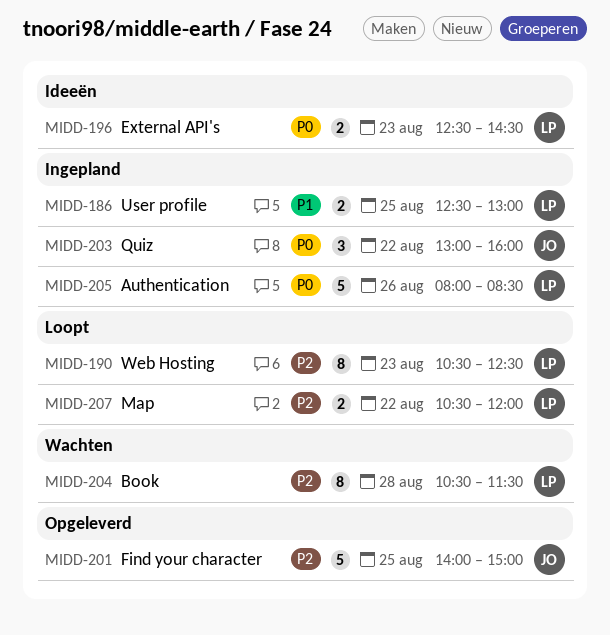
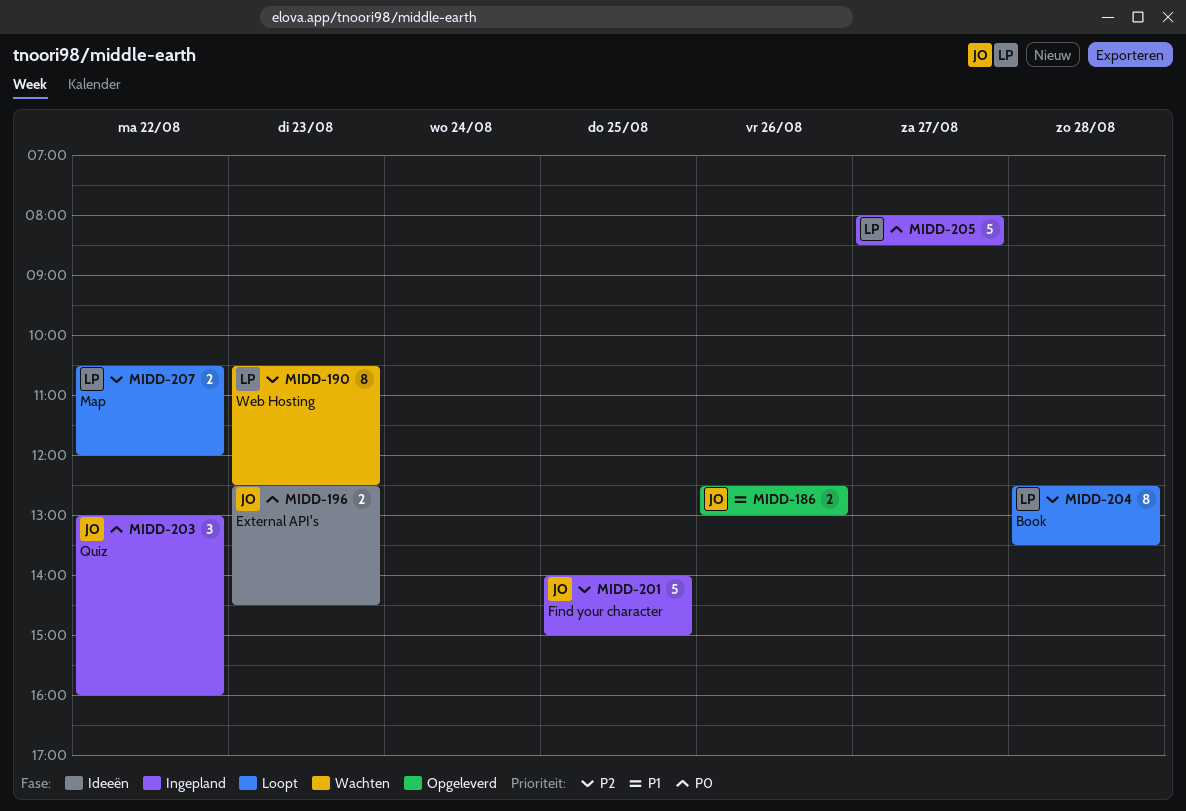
MIDD-186, status: Ingepland -> Opgeleverd
MIDD-186, owner: LP -> JO
MIDD-186, day: Aug 25 -> Aug 26
MIDD-190, status: Loopt -> Wachten
MIDD-196, owner: LP -> JO
MIDD-201, status: Opgeleverd -> Ingepland
MIDD-204, status: Wachten -> Loopt
MIDD-204, begins: 10:30 -> 12:30
MIDD-204, ends: 11:30 -> 13:30
MIDD-205, day: Aug 26 -> Aug 27

